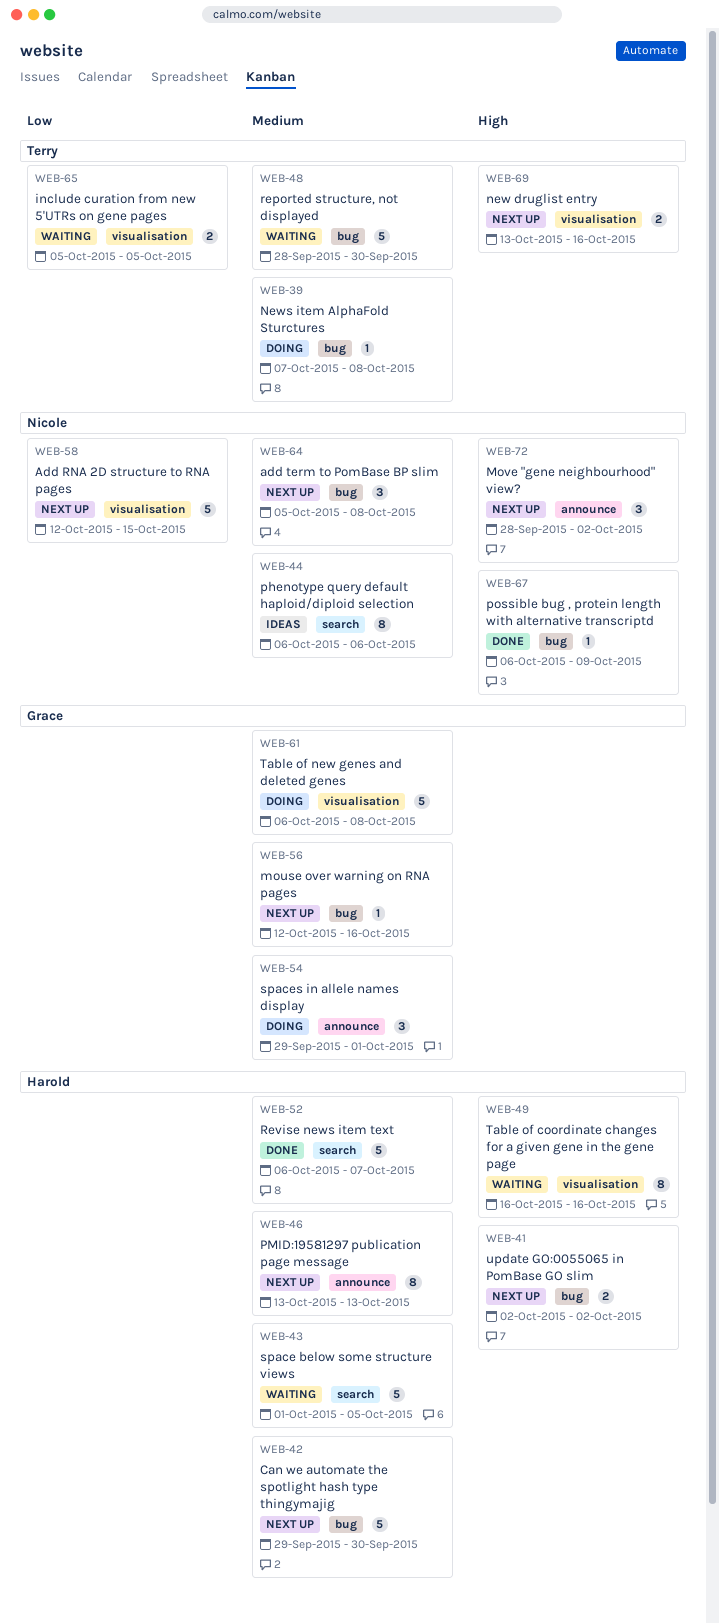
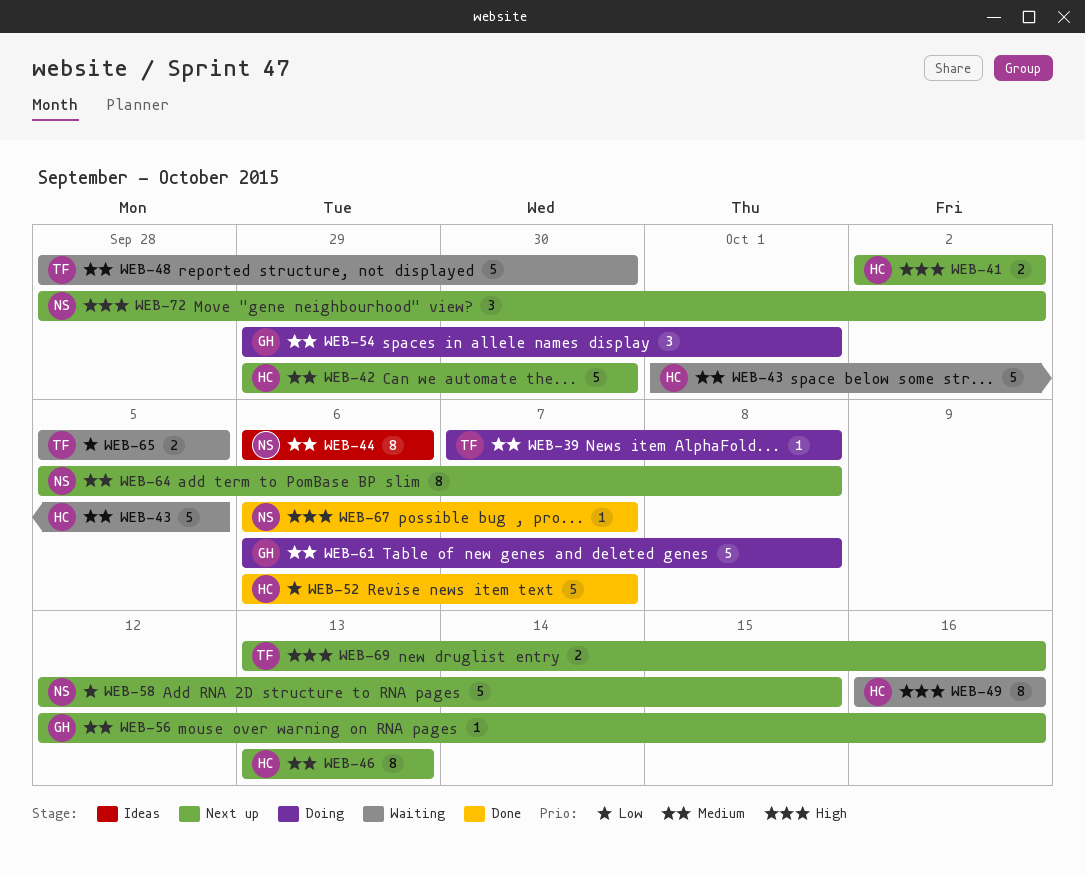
WEB-52, priority: Medium -> Low
WEB-64, estimate: 3 -> 8
WEB-67, due: Oct 9 -> Oct 7

